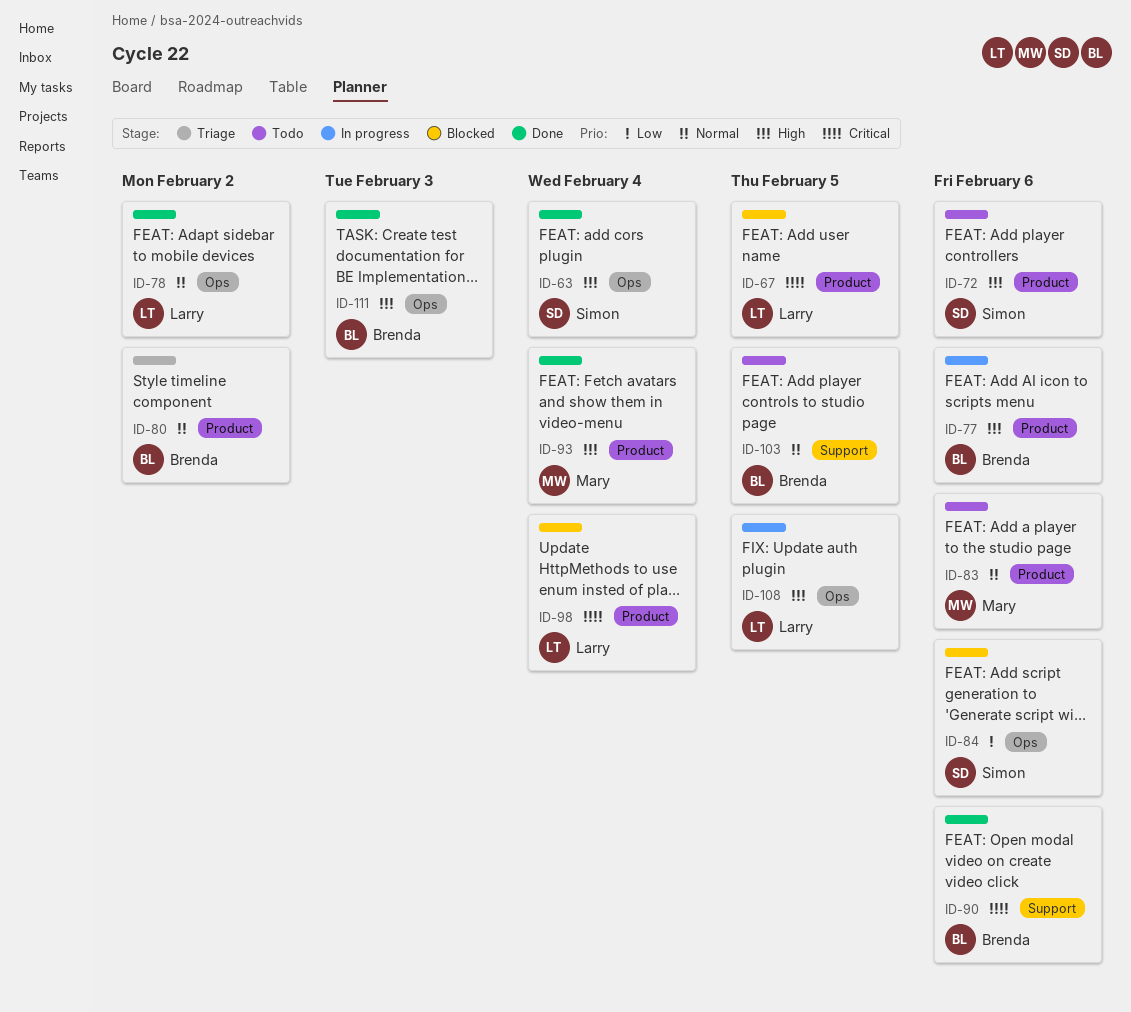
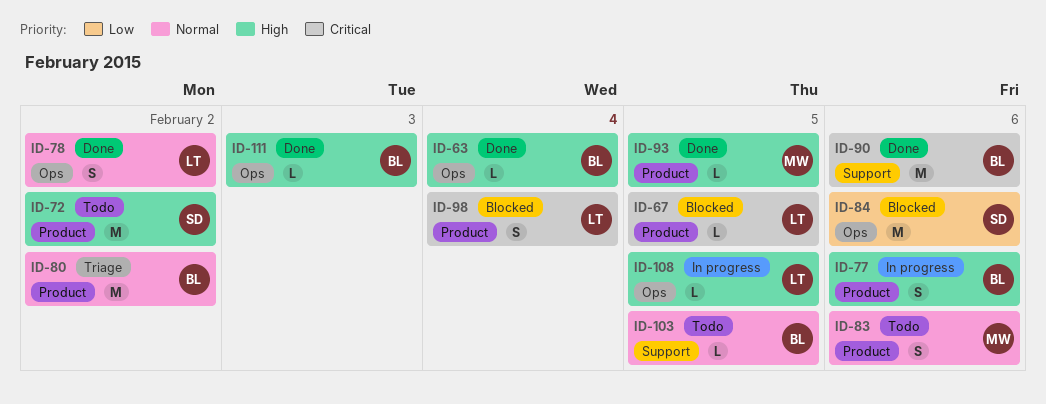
ID-63, owner: Simon -> Brenda
ID-72, due: Feb 6 -> Feb 2
ID-93, due: Feb 4 -> Feb 5

